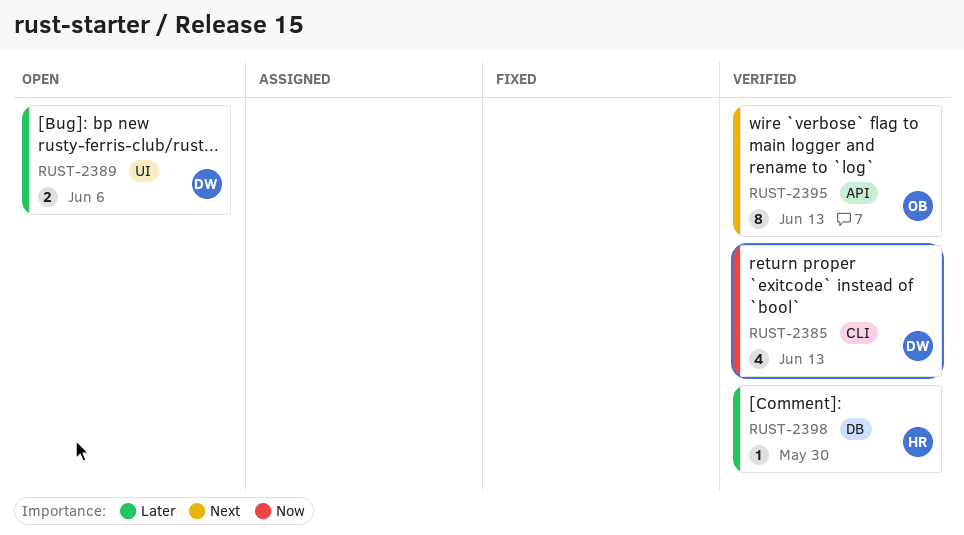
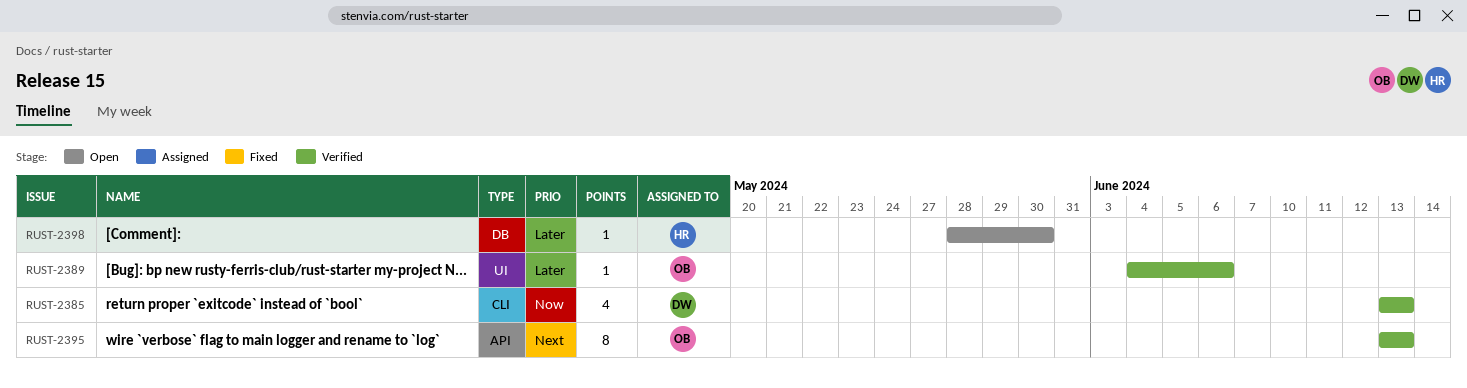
RUST-2389, status: Open -> Verified
RUST-2389, owner: DW -> OB
RUST-2389, estimate: 2 -> 1
RUST-2398, status: Verified -> Open

